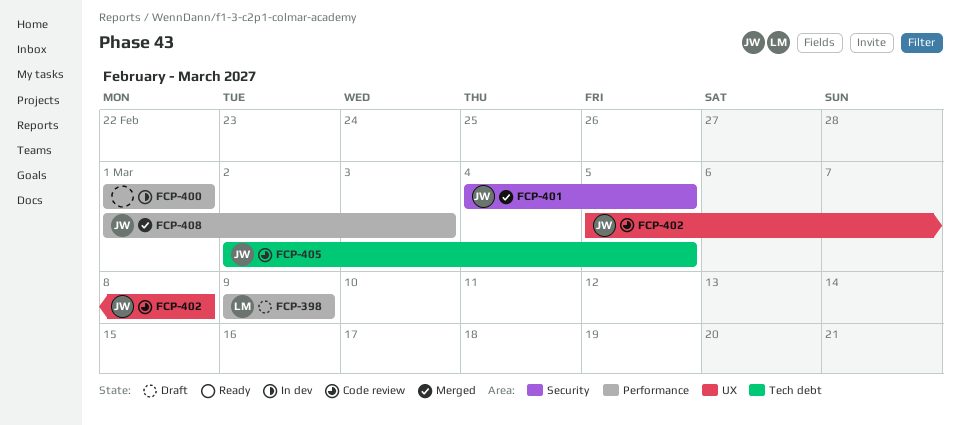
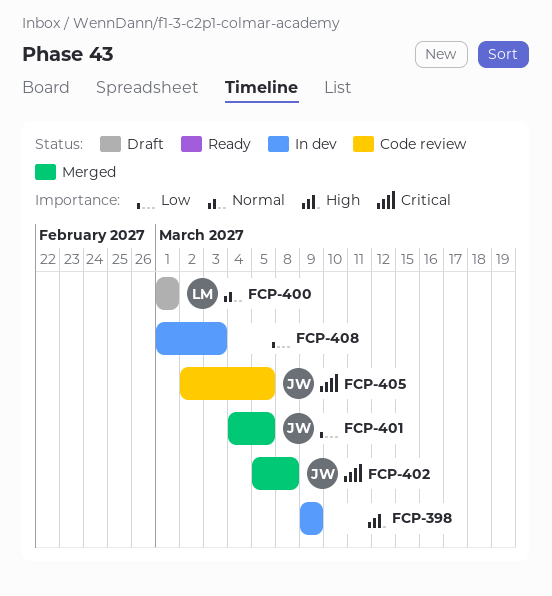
FCP-398, status: Draft -> In dev
FCP-398, owner: LM -> none
FCP-400, status: In dev -> Draft
FCP-400, owner: none -> LM
FCP-402, status: Code review -> Merged
FCP-408, status: Merged -> In dev
FCP-408, owner: JW -> none

